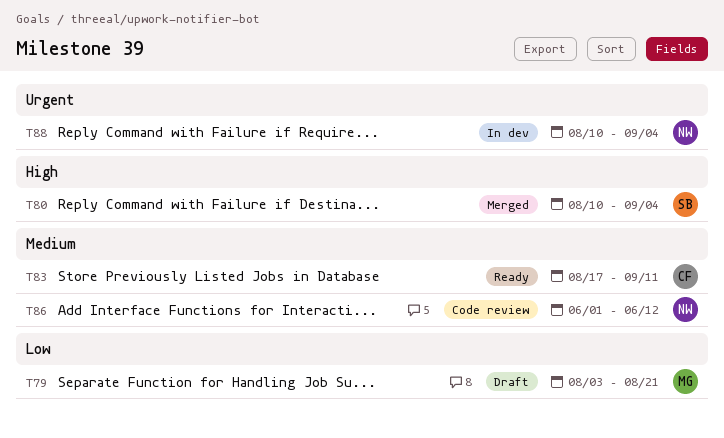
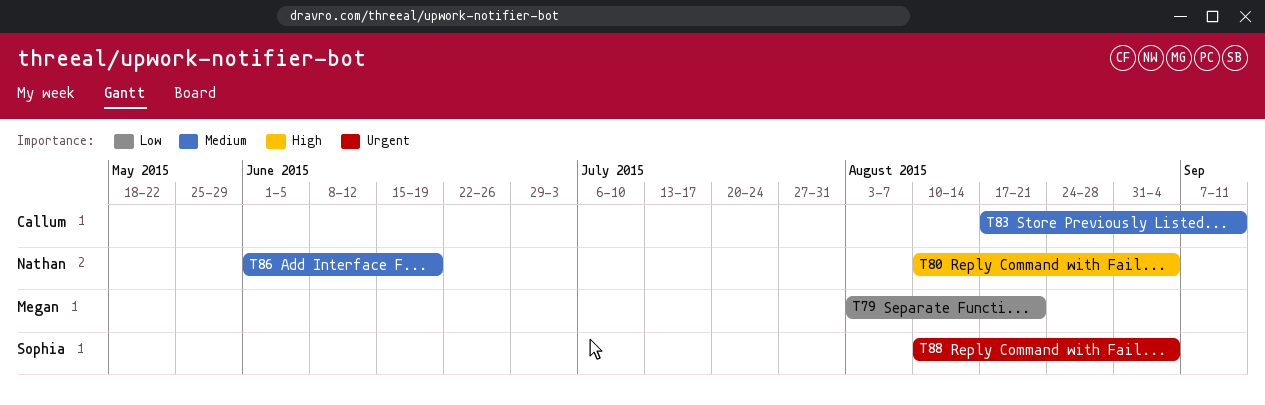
T80, owner: Sophia -> Nathan
T86, due: Jun 12 -> Jun 19
T88, owner: Nathan -> Sophia

